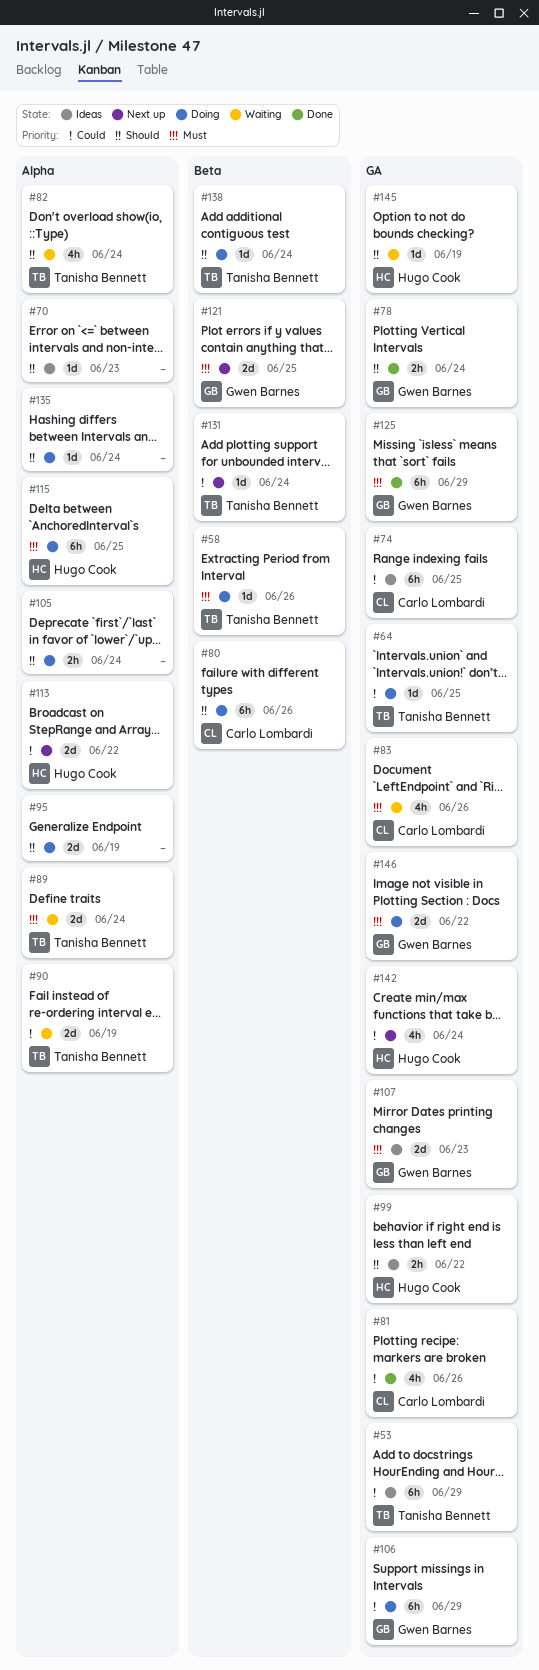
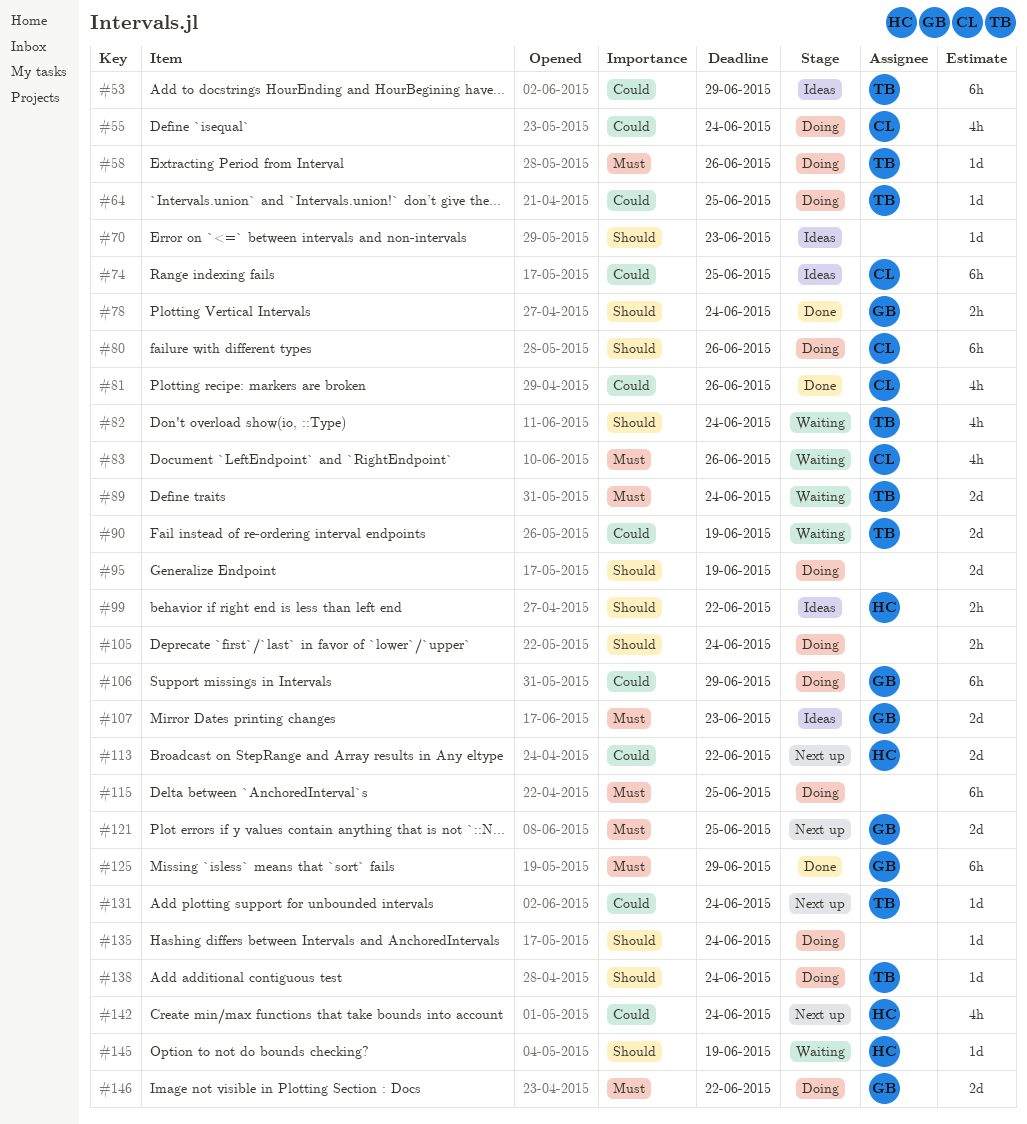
#55: none -> present
#115, owner: Hugo Cook -> none

